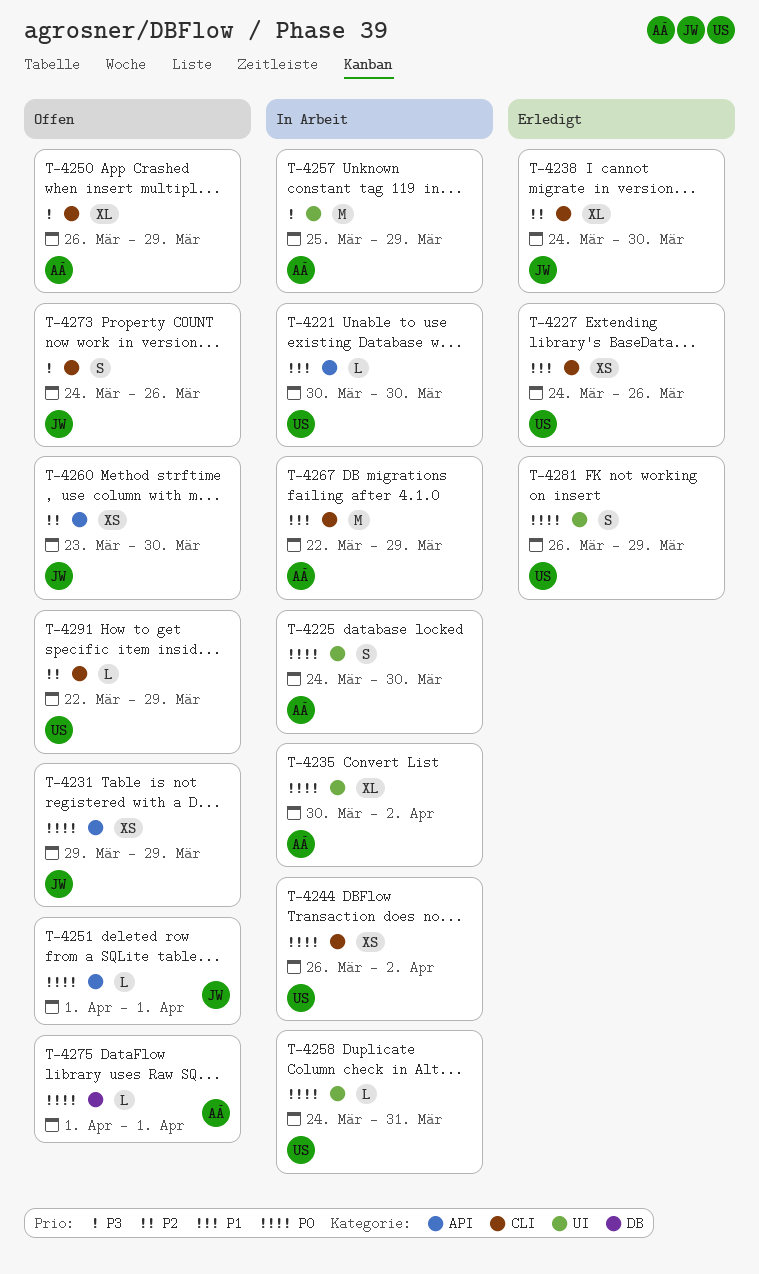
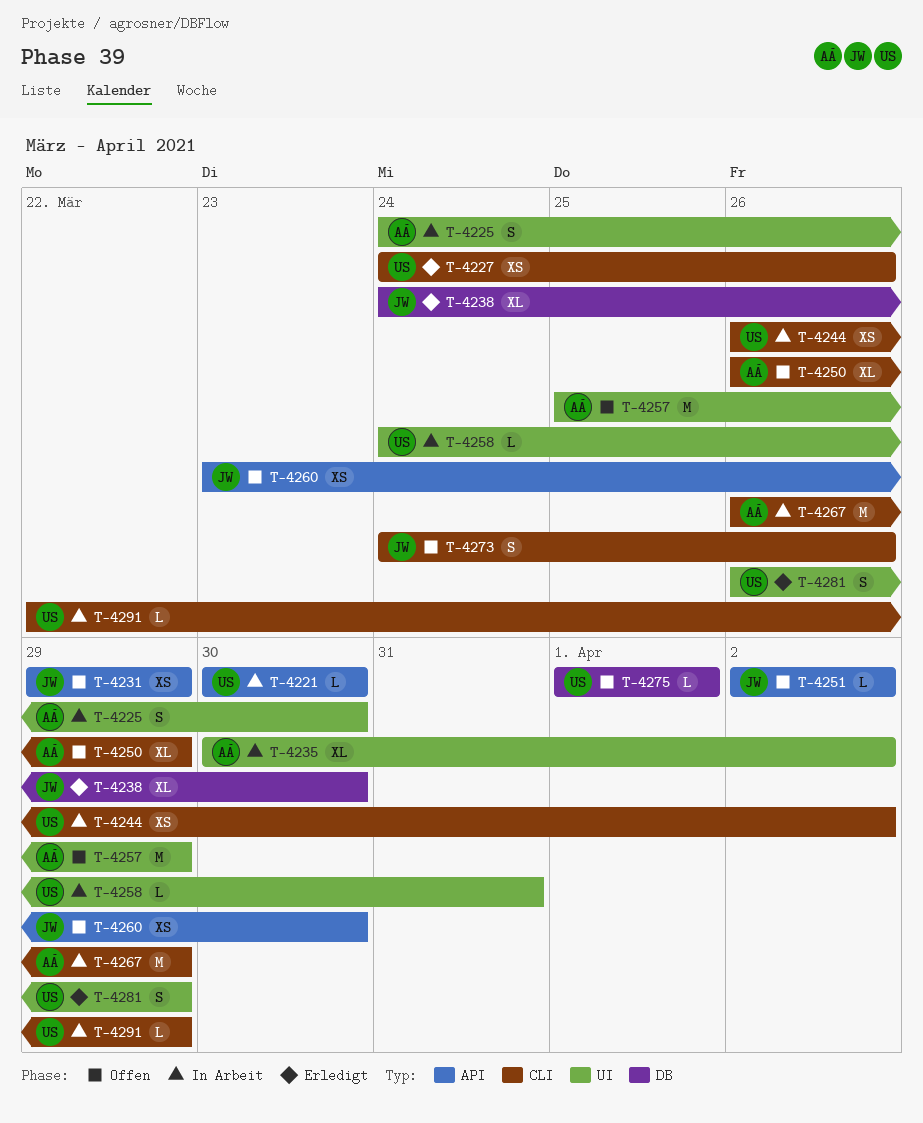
T-4238, label: CLI -> DB
T-4251, start: Apr 1 -> Apr 2
T-4251, due: Apr 1 -> Apr 2
T-4257, status: In Arbeit -> Offen
T-4267, start: Mar 22 -> Mar 26
T-4275, owner: AÁ -> US
T-4291, status: Offen -> In Arbeit

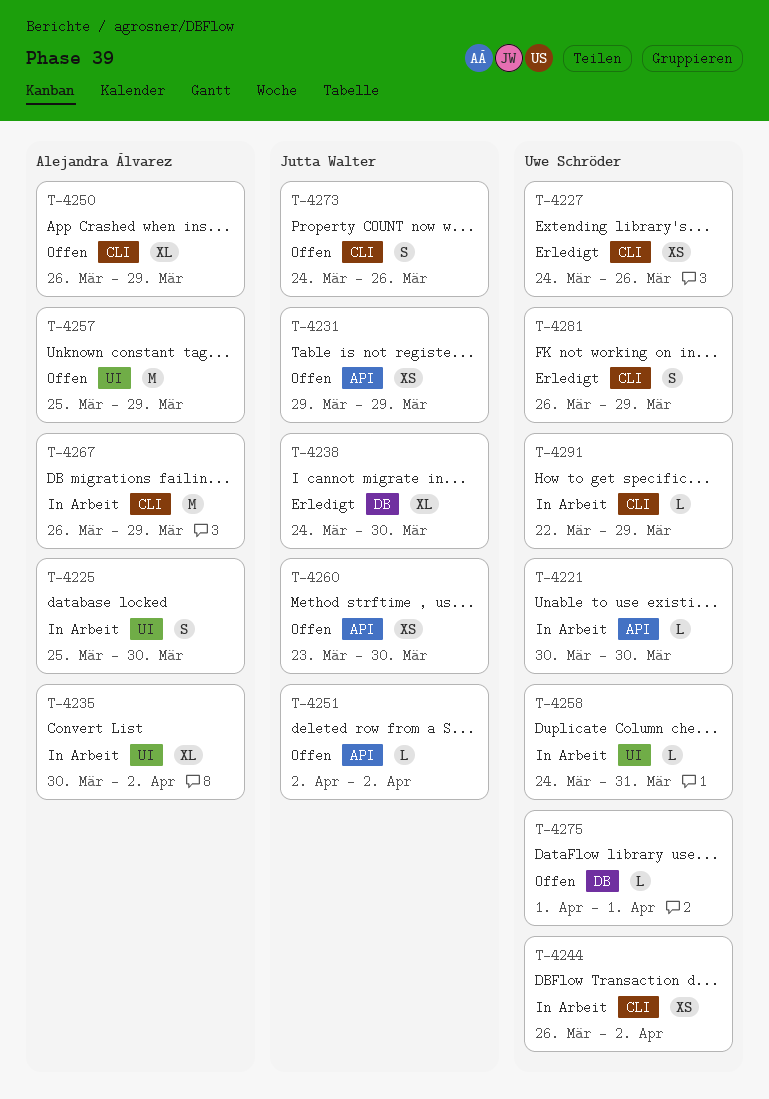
T-4225, start: Mar 24 -> Mar 25
T-4281, label: UI -> CLI

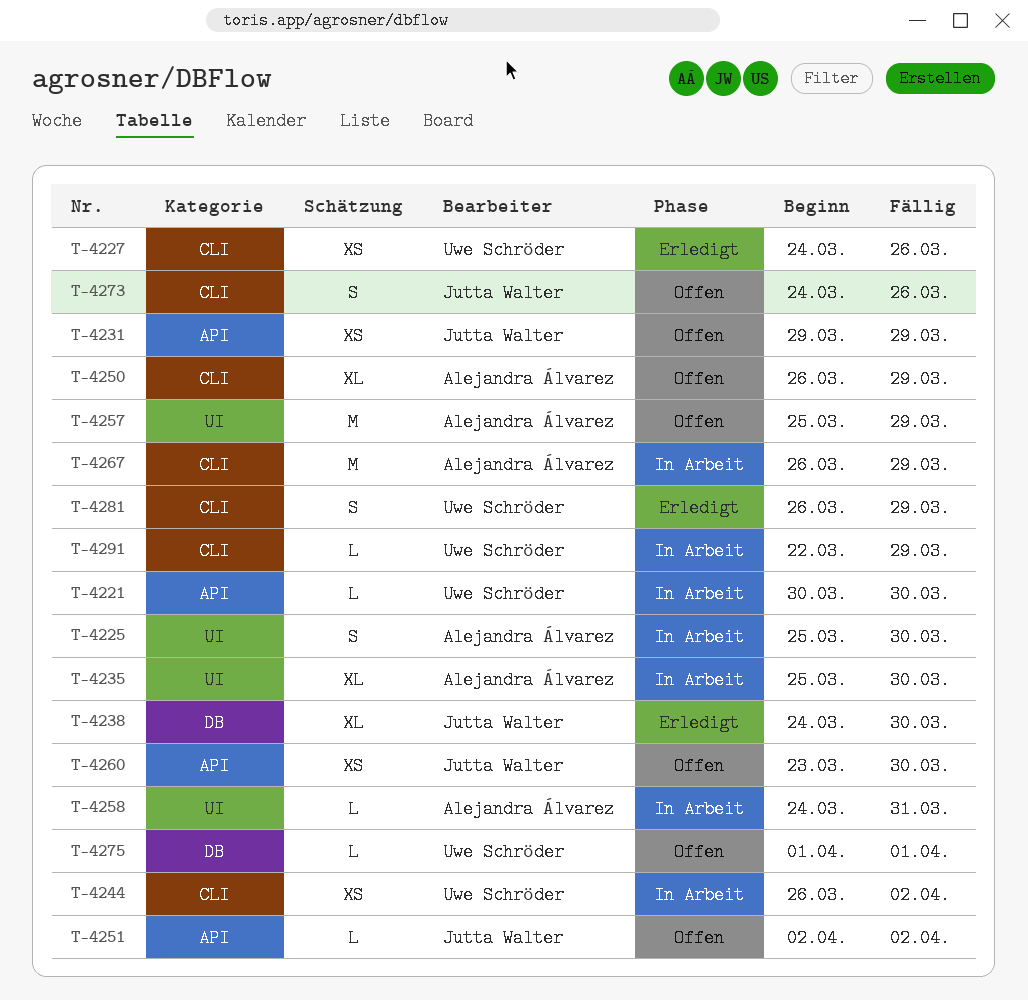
T-4235, start: Mar 30 -> Mar 25
T-4235, due: Apr 2 -> Mar 30
T-4258, owner: Uwe Schröder -> Alejandra Álvarez

